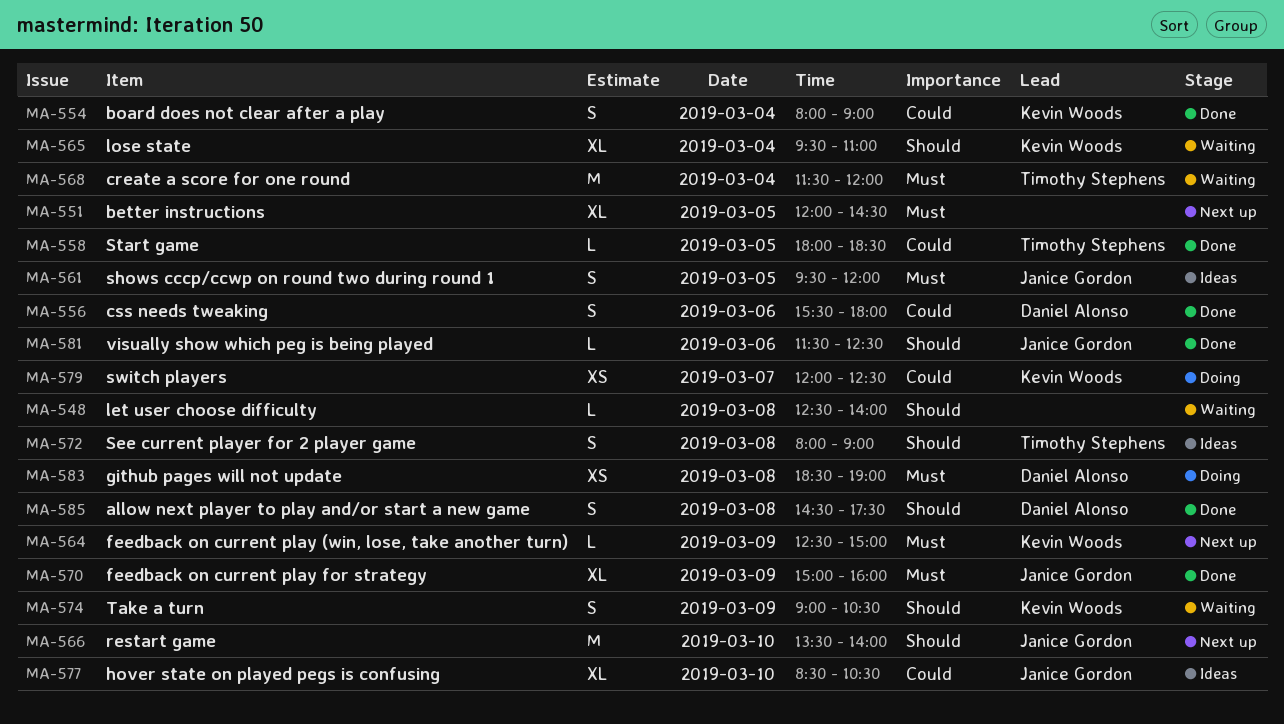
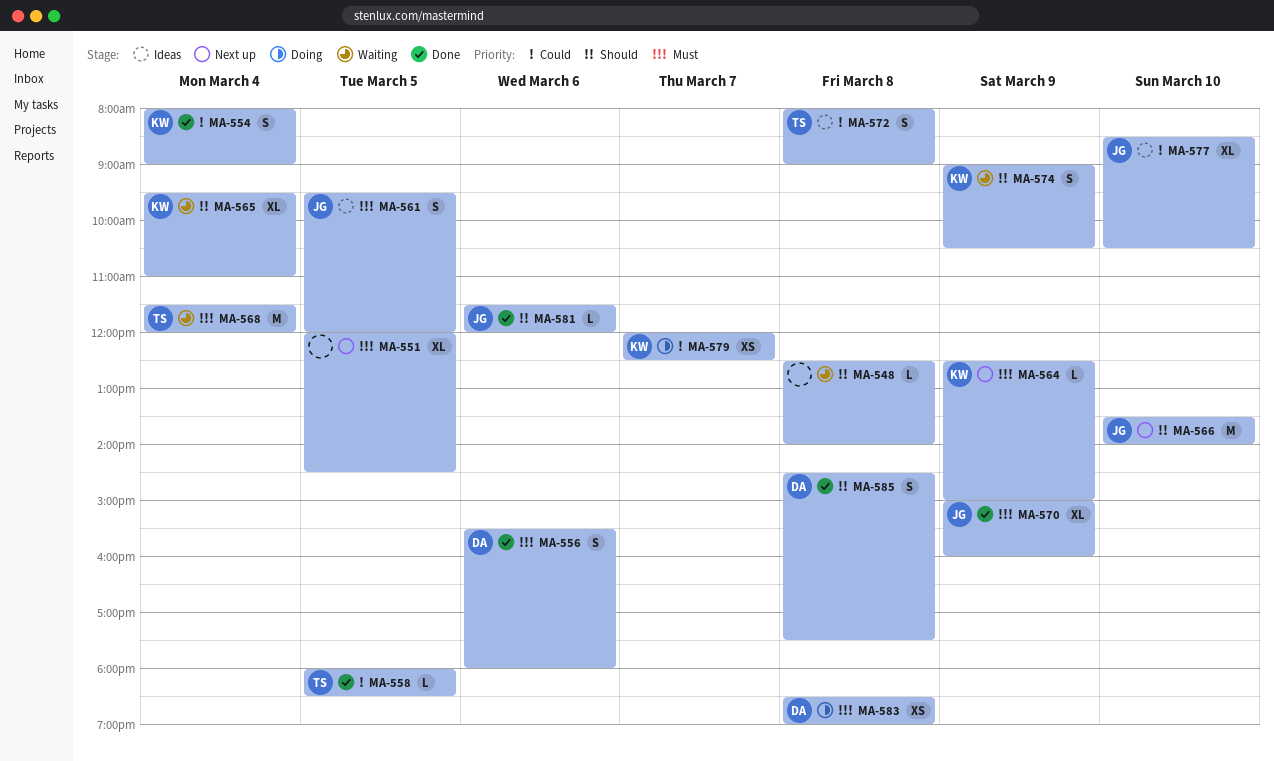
MA-556, priority: Could -> Must
MA-572, priority: Should -> Could
MA-581, ends: 12:30 -> 12:00

